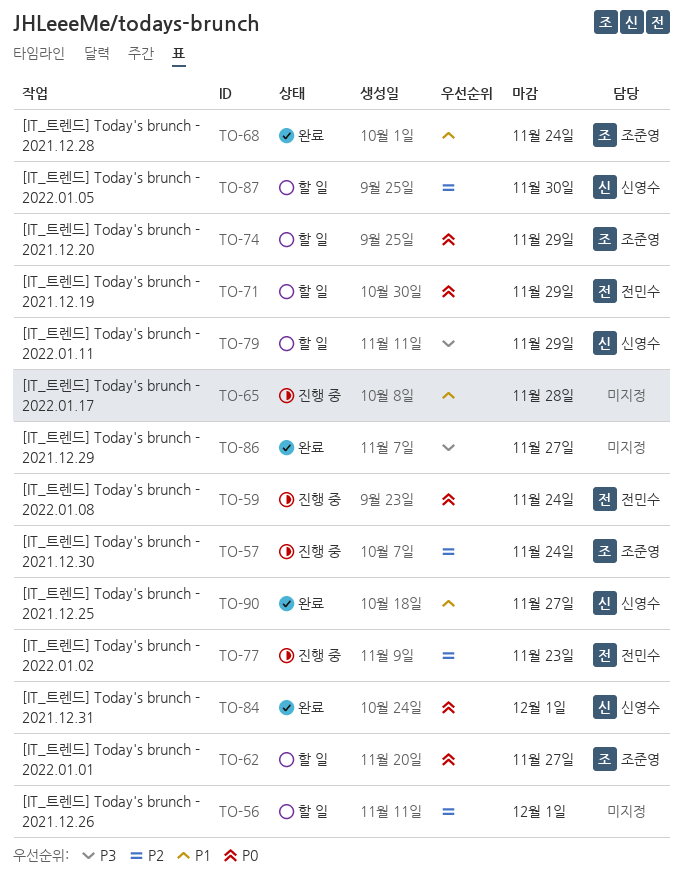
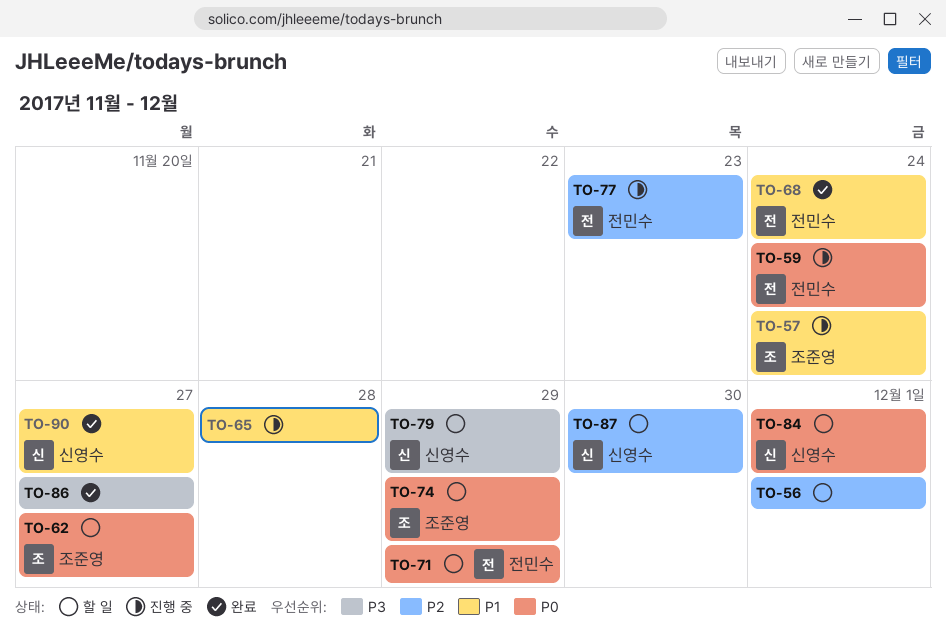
TO-57, priority: P2 -> P1
TO-68, owner: 조준영 -> 전민수
TO-84, status: 완료 -> 할 일

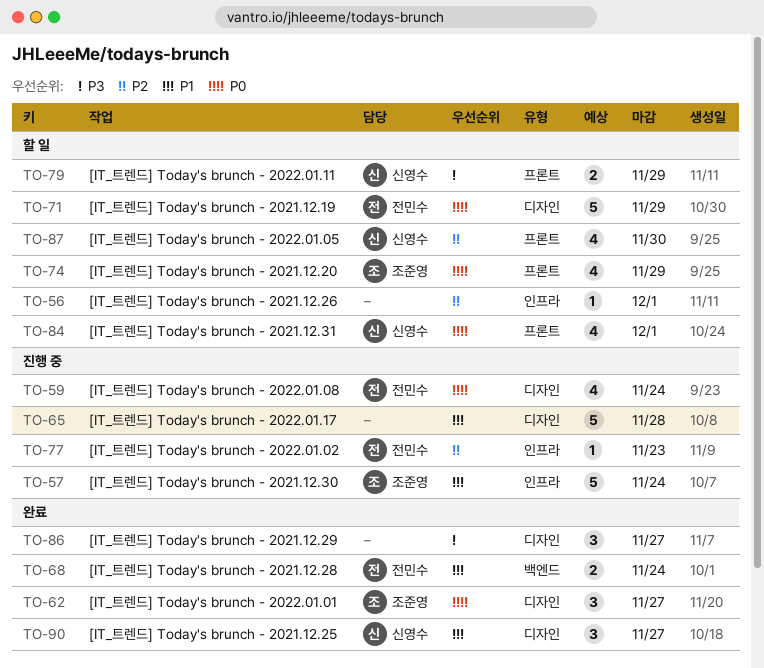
TO-62, status: 할 일 -> 완료

